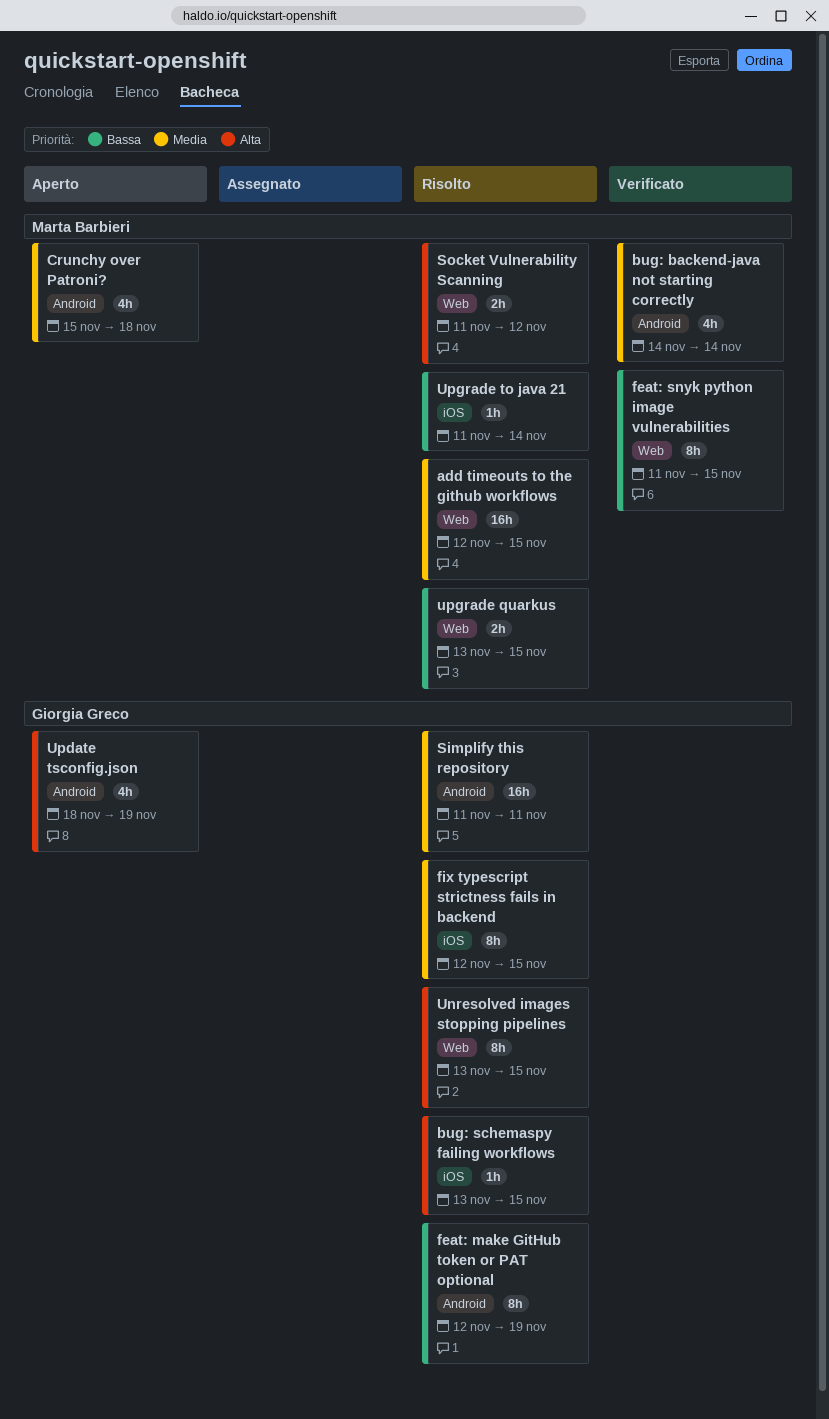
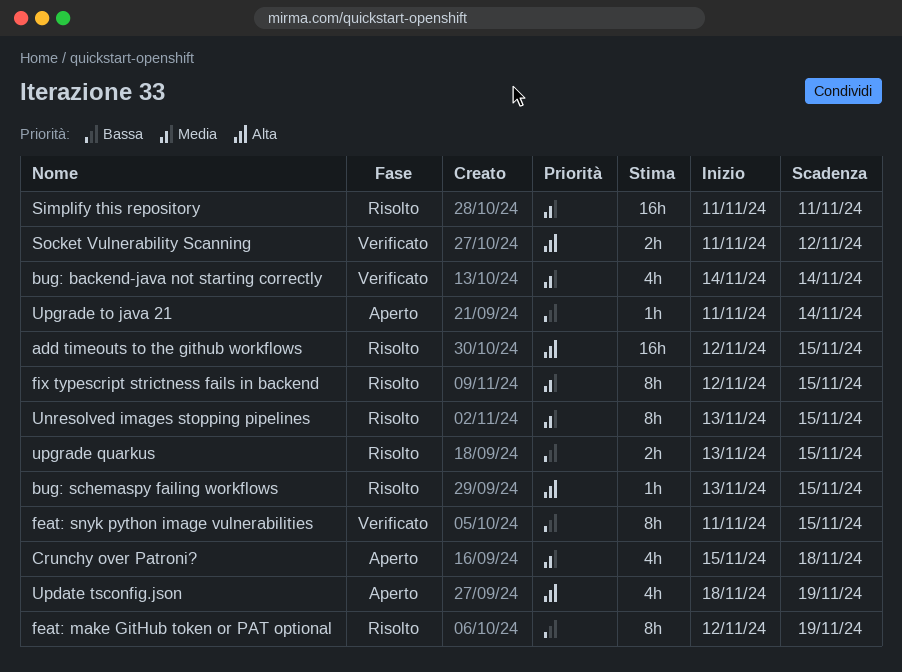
add timeouts to the github workflows, priority: Media -> Alta
Socket Vulnerability Scanning, status: Risolto -> Verificato
Unresolved images stopping pipelines, priority: Alta -> Media
Upgrade to java 21, status: Risolto -> Aperto

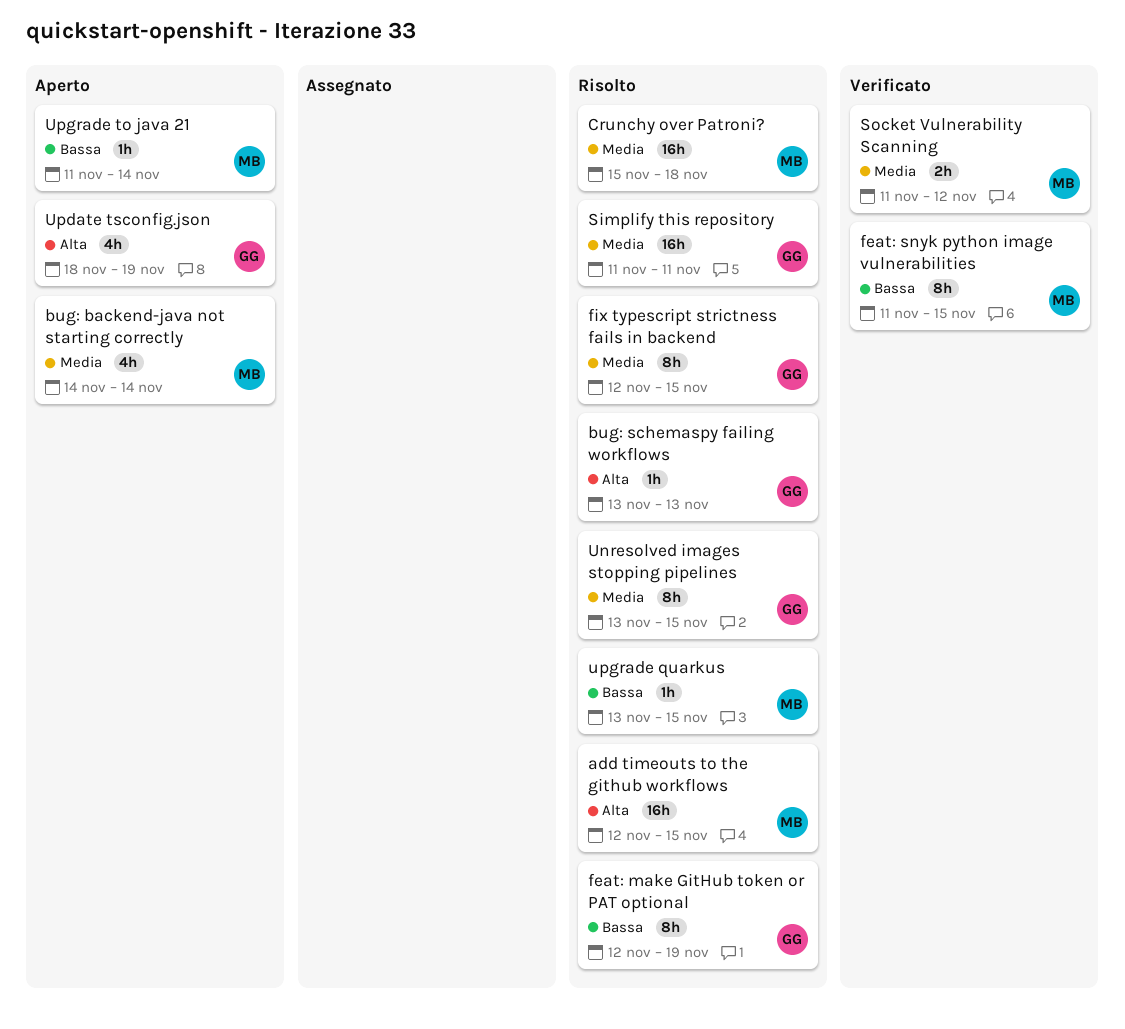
bug: backend-java not starting correctly, status: Verificato -> Aperto
bug: schemaspy failing workflows, due: Nov 15 -> Nov 13
Crunchy over Patroni?, status: Aperto -> Risolto
Crunchy over Patroni?, estimate: 4h -> 16h
Socket Vulnerability Scanning, priority: Alta -> Media
upgrade quarkus, estimate: 2h -> 1h

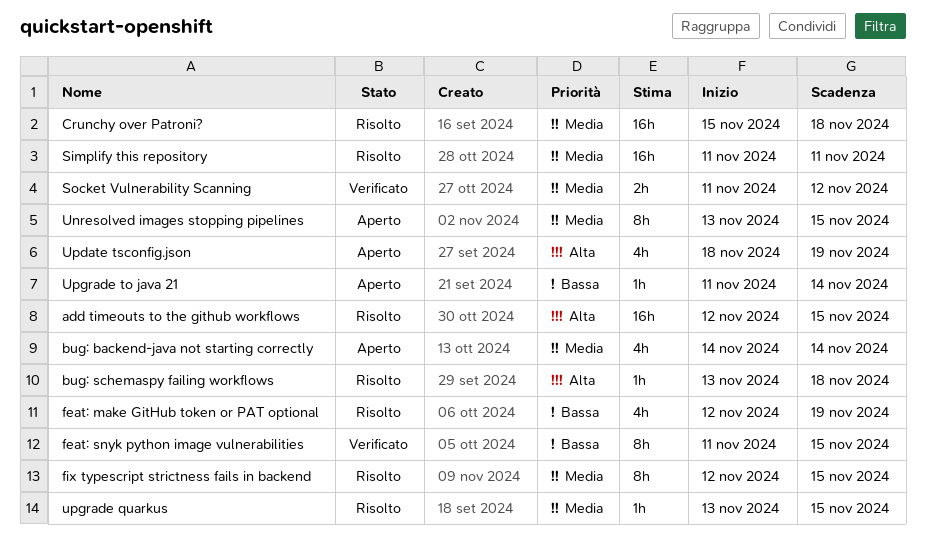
bug: schemaspy failing workflows, due: Nov 13 -> Nov 18
feat: make GitHub token or PAT optional, estimate: 8h -> 4h
Unresolved images stopping pipelines, status: Risolto -> Aperto
upgrade quarkus, priority: Bassa -> Media

